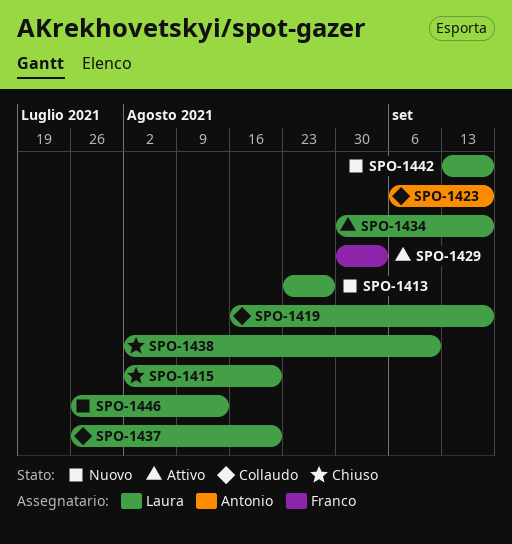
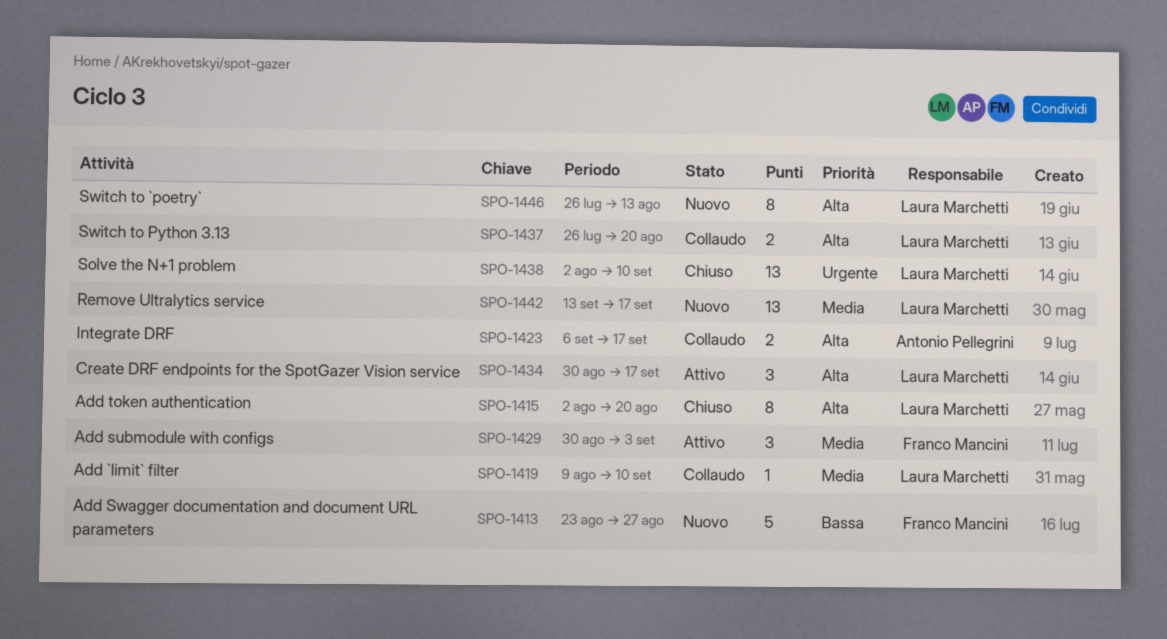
SPO-1413, owner: Laura Marchetti -> Franco Mancini
SPO-1419, start: Aug 16 -> Aug 9
SPO-1419, due: Sep 17 -> Sep 10

